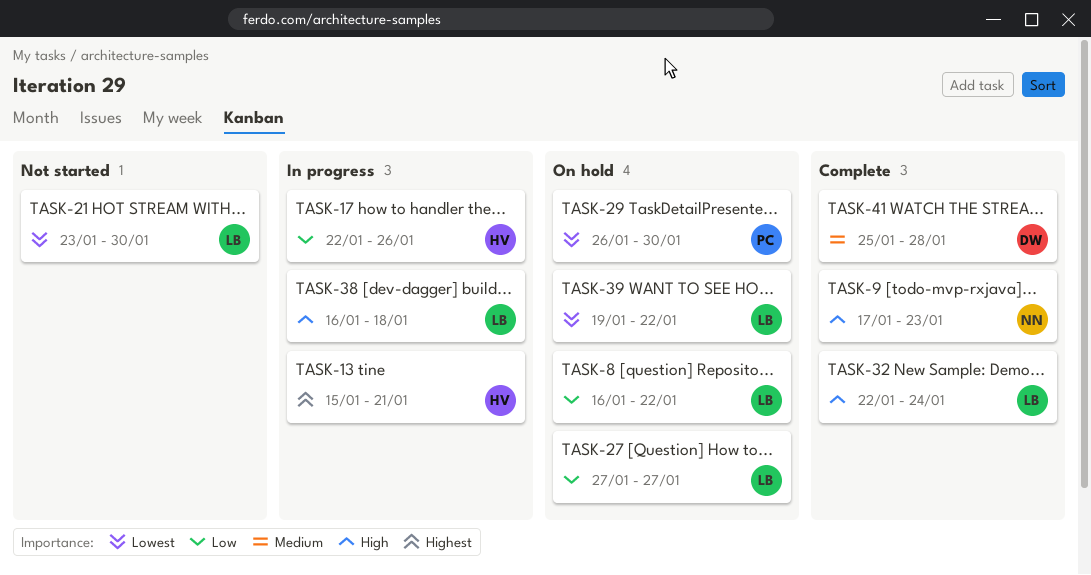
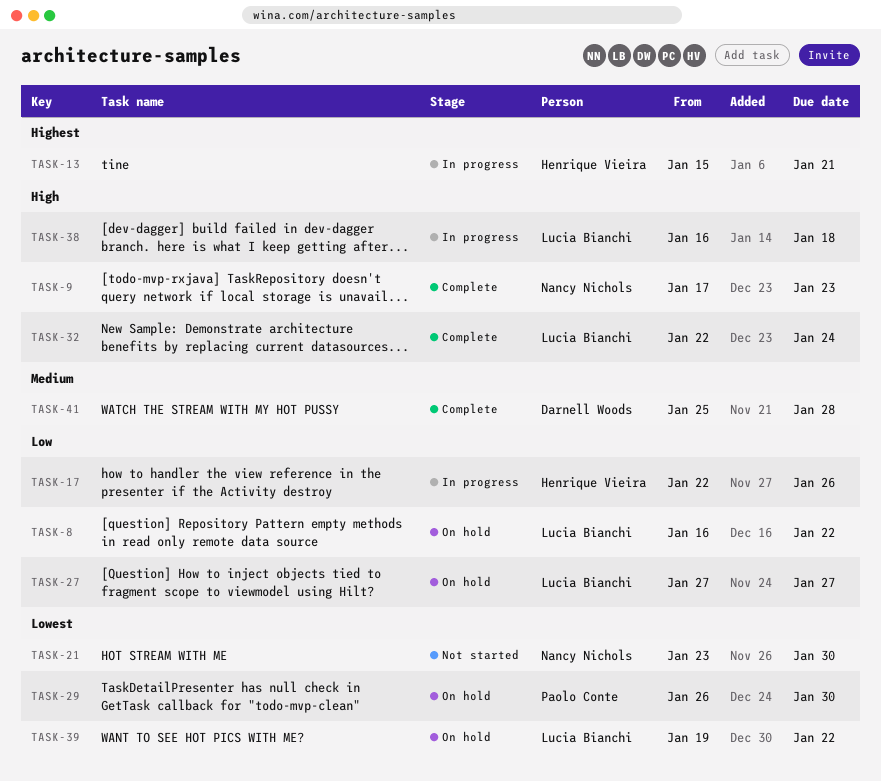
TASK-21, owner: Lucia Bianchi -> Nancy Nichols

